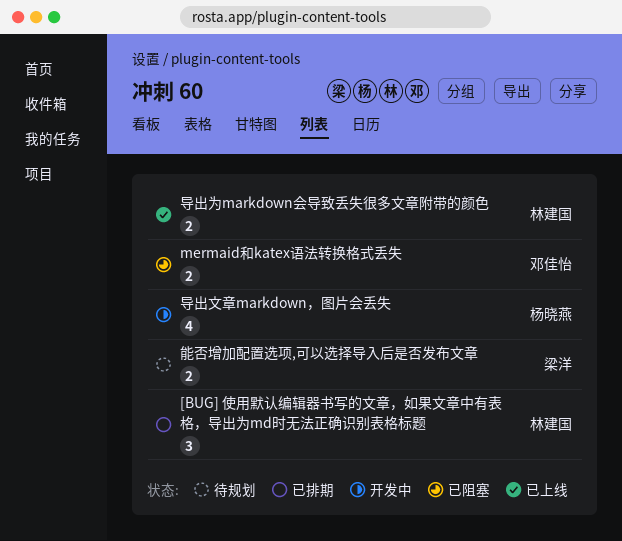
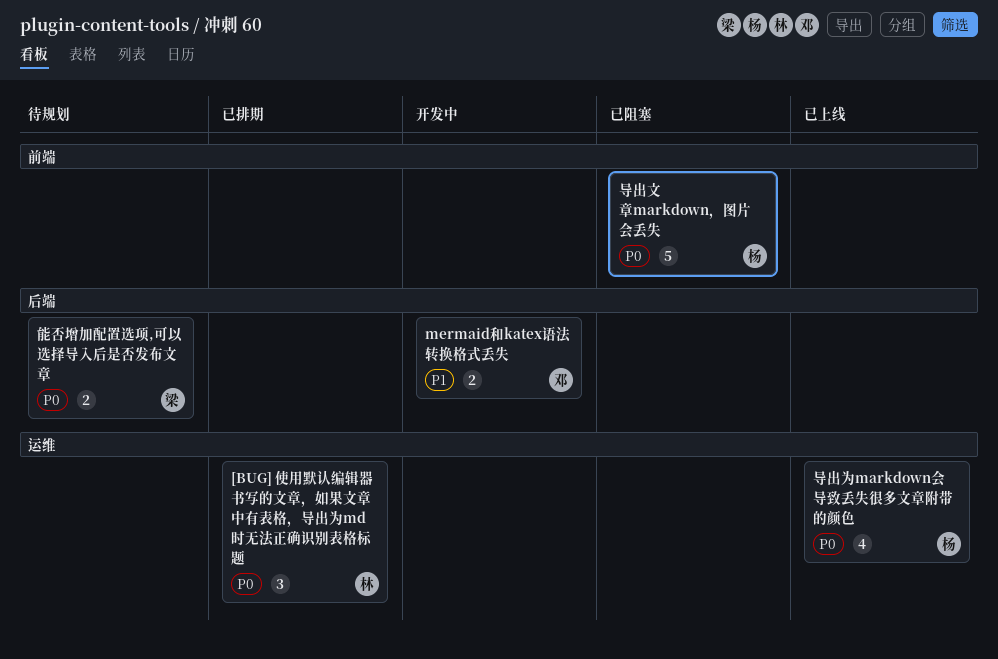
mermaid和katex语法转换格式丢失, status: 已阻塞 -> 开发中
导出为markdown会导致丢失很多文章附带的颜色, owner: 林建国 -> 杨晓燕
导出为markdown会导致丢失很多文章附带的颜色, estimate: 2 -> 4
导出文章markdown，图片会丢失, status: 开发中 -> 已阻塞
导出文章markdown，图片会丢失, estimate: 4 -> 5

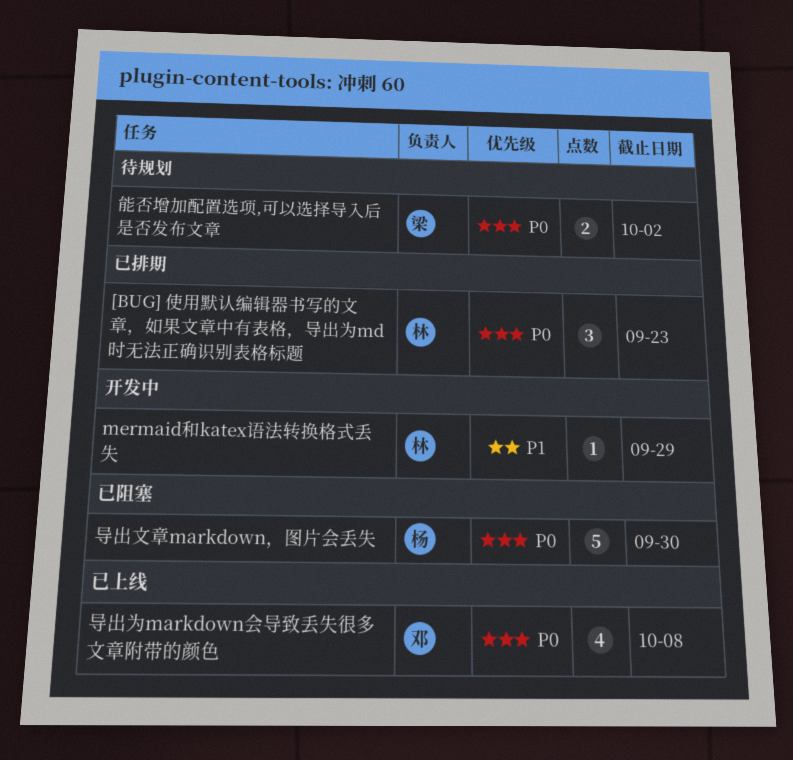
mermaid和katex语法转换格式丢失, owner: 邓 -> 林
mermaid和katex语法转换格式丢失, estimate: 2 -> 1
导出为markdown会导致丢失很多文章附带的颜色, owner: 杨 -> 邓

